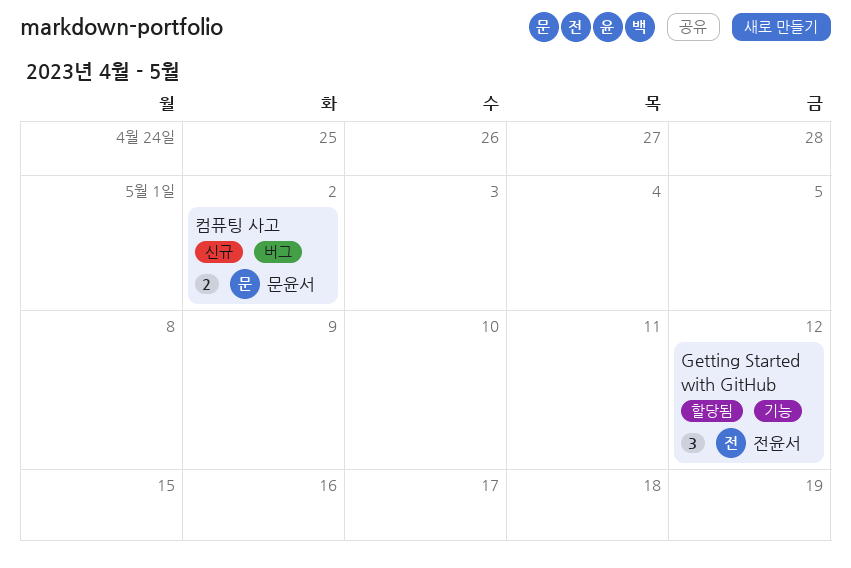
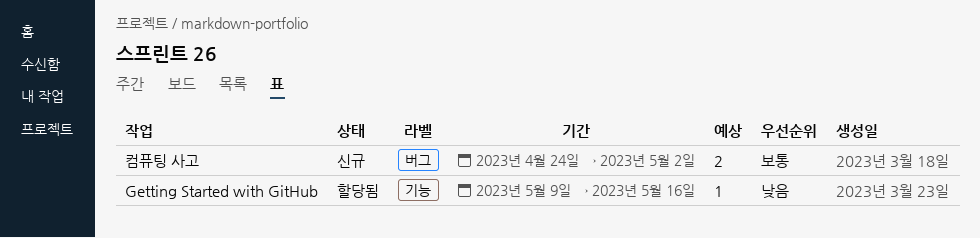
Getting Started with GitHub, estimate: 3 -> 1
Getting Started with GitHub, due: May 12 -> May 16

